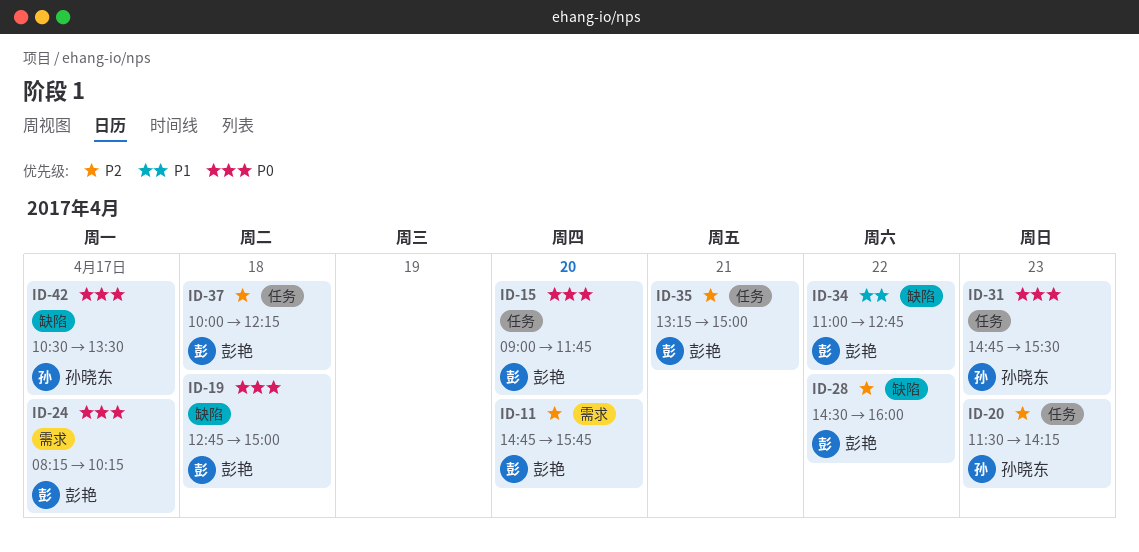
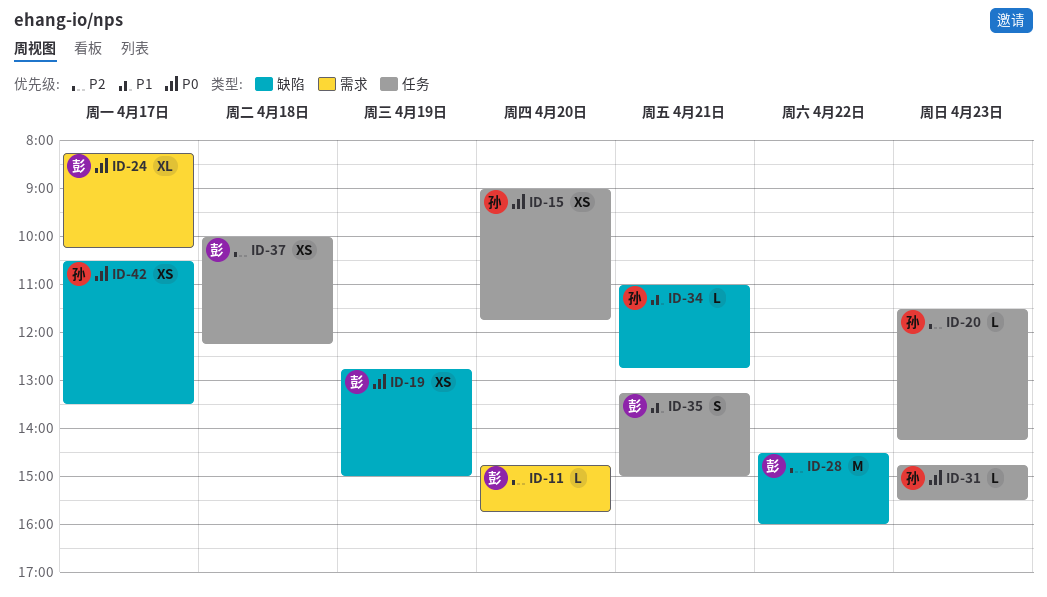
ID-15, owner: 彭艳 -> 孙晓东
ID-19, day: Apr 18 -> Apr 19
ID-34, owner: 彭艳 -> 孙晓东
ID-34, day: Apr 22 -> Apr 21
ID-35, priority: P2 -> P1

